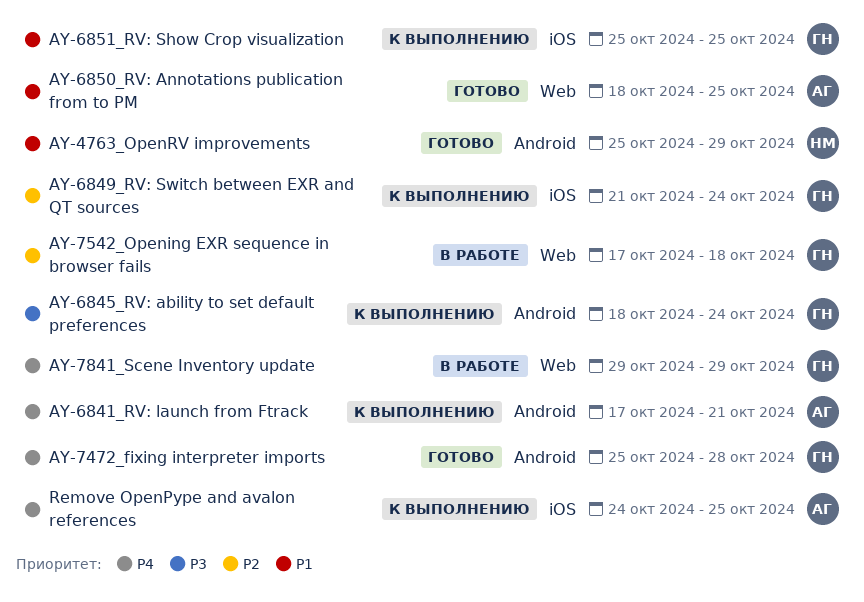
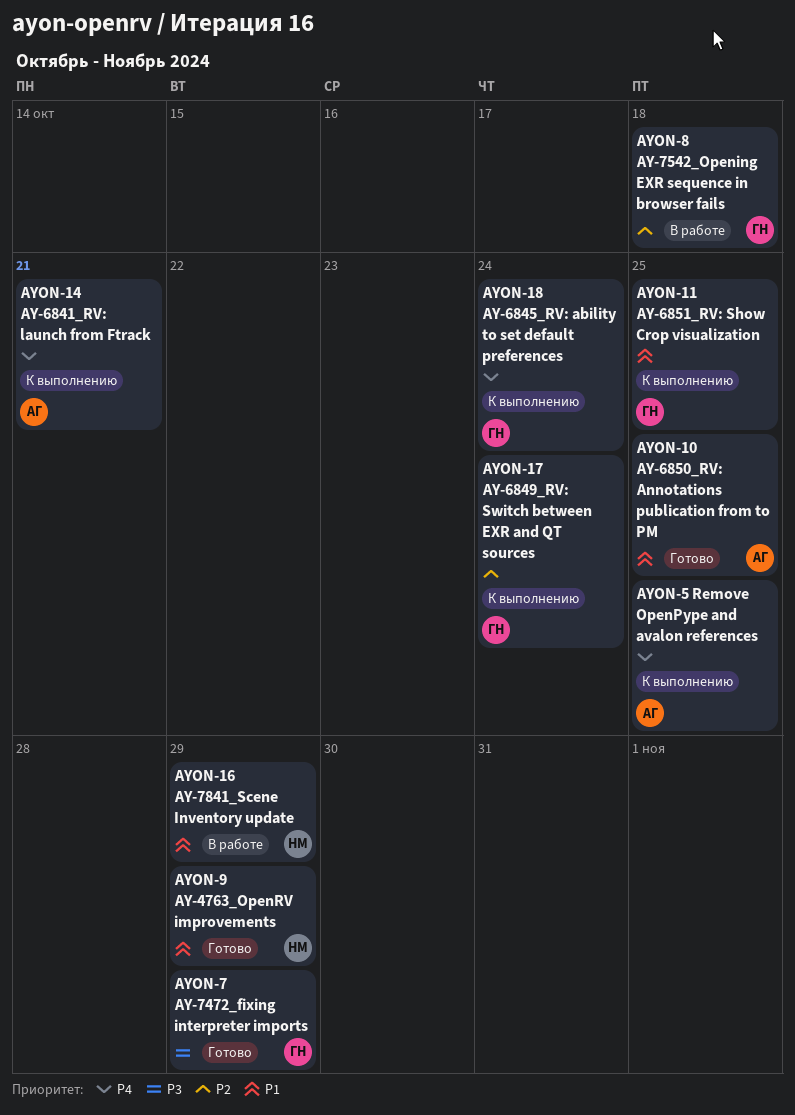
AY-6845_RV: ability to set default preferences, priority: P3 -> P4
AY-7472_fixing interpreter imports, priority: P4 -> P3
AY-7472_fixing interpreter imports, due: Oct 28 -> Oct 29
AY-7841_Scene Inventory update, owner: ГН -> НМ
AY-7841_Scene Inventory update, priority: P4 -> P1

